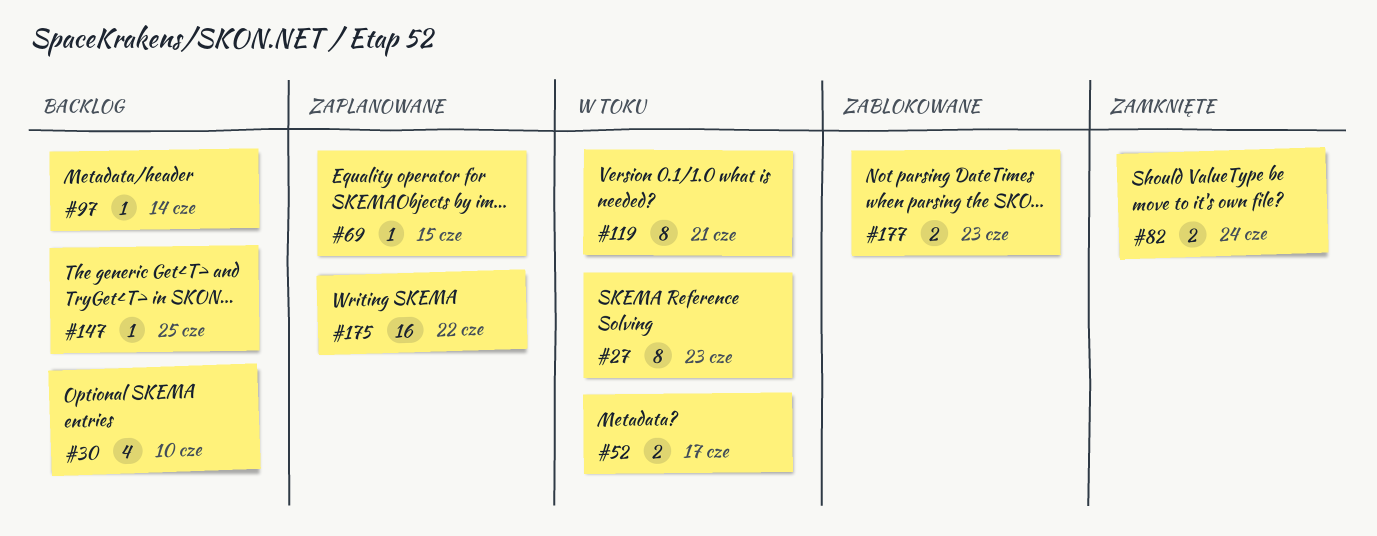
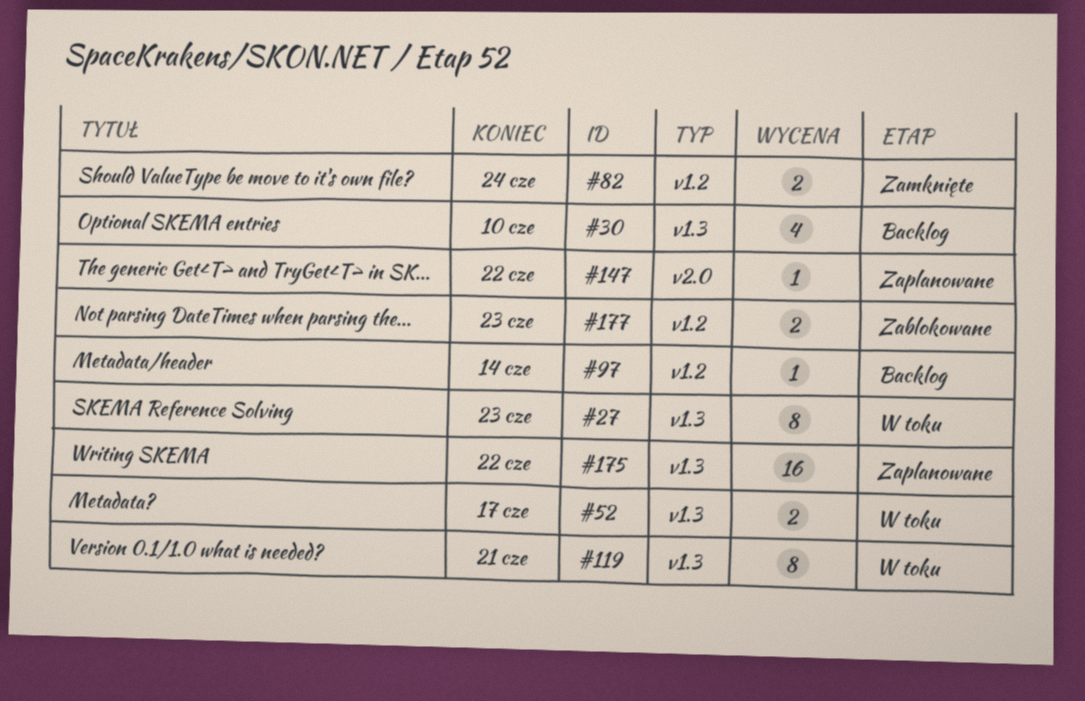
#69: present -> none
#147, status: Backlog -> Zaplanowane
#147, due: Jun 25 -> Jun 22

